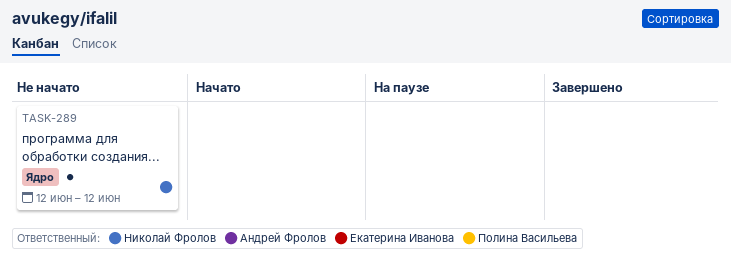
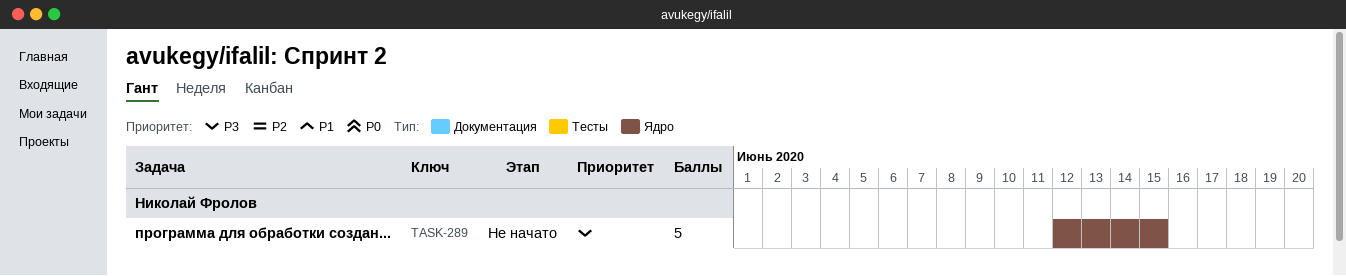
TASK-289, estimate: 1 -> 5
TASK-289, due: Jun 12 -> Jun 15

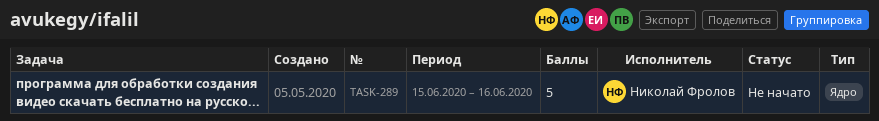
TASK-289, start: Jun 12 -> Jun 15
TASK-289, due: Jun 15 -> Jun 16

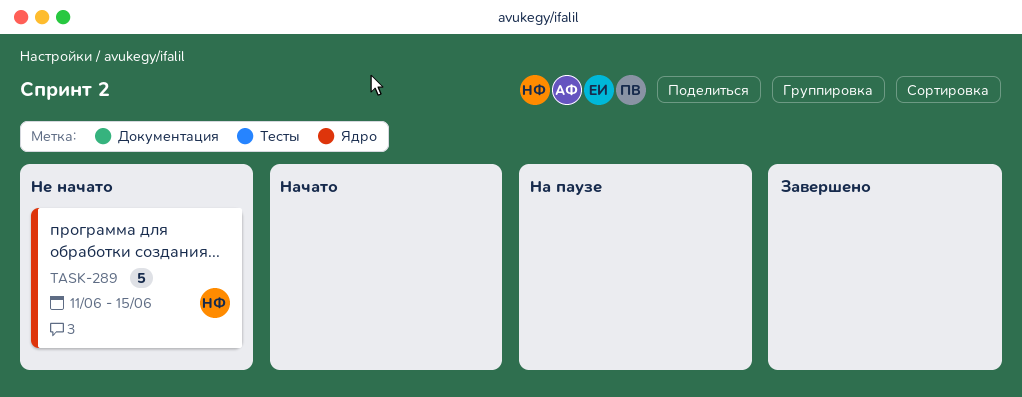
TASK-289, start: Jun 15 -> Jun 11
TASK-289, due: Jun 16 -> Jun 15

